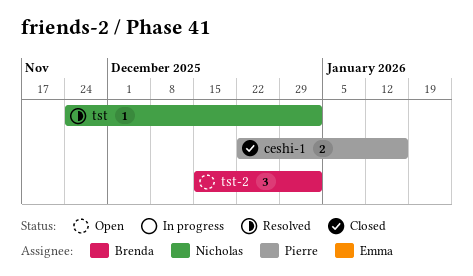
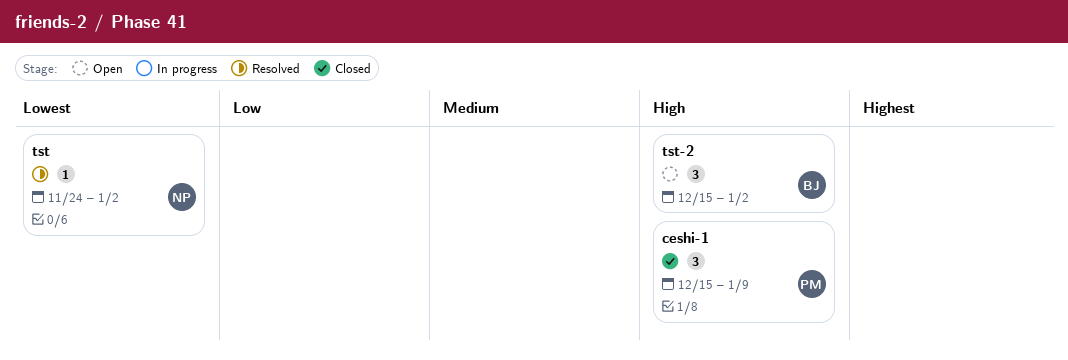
ceshi-1, estimate: 2 -> 3
ceshi-1, start: Dec 22 -> Dec 15
ceshi-1, due: Jan 16 -> Jan 9

